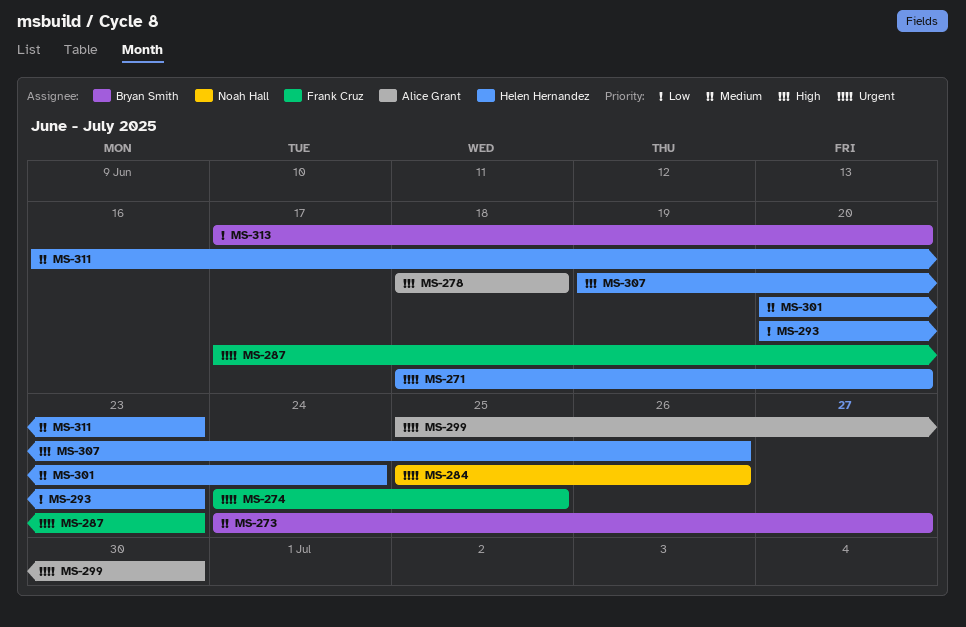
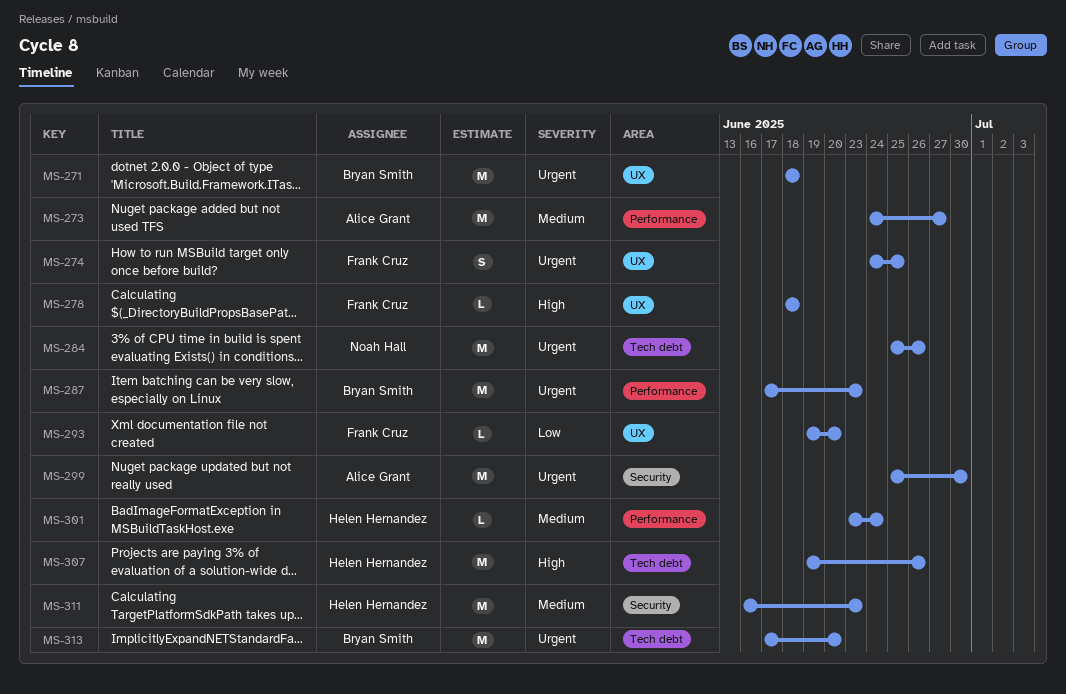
MS-271, owner: Helen Hernandez -> Bryan Smith
MS-271, due: Jun 20 -> Jun 18
MS-273, owner: Bryan Smith -> Alice Grant
MS-278, owner: Alice Grant -> Frank Cruz
MS-287, owner: Frank Cruz -> Bryan Smith
MS-293, owner: Helen Hernandez -> Frank Cruz
MS-293, start: Jun 20 -> Jun 19
MS-293, due: Jun 23 -> Jun 20
MS-301, start: Jun 20 -> Jun 23
MS-313, priority: Low -> Urgent

